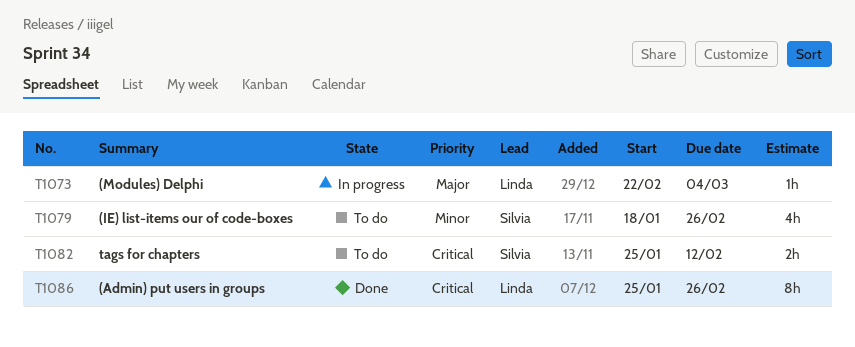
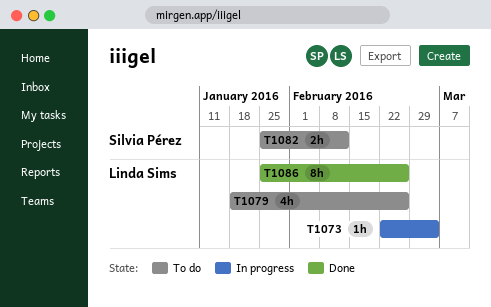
T1079, owner: Silvia Pérez -> Linda Sims

